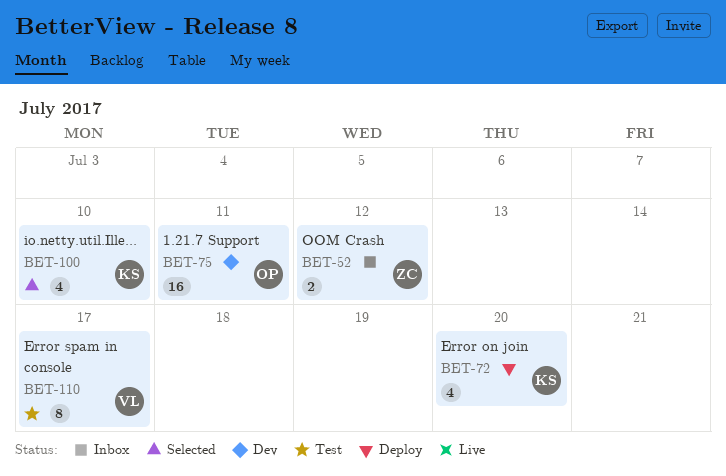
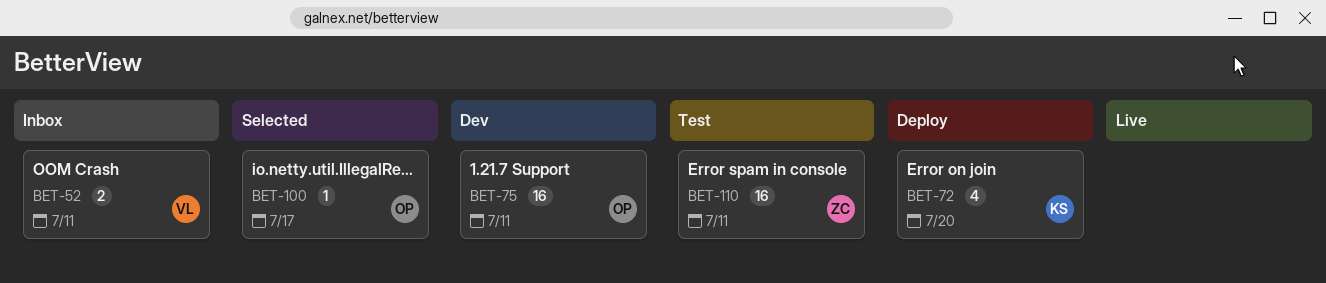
BET-52, owner: ZC -> VL
BET-52, due: Jul 12 -> Jul 11
BET-100, owner: KS -> OP
BET-100, estimate: 4 -> 1
BET-100, due: Jul 10 -> Jul 17
BET-110, owner: VL -> ZC
BET-110, estimate: 8 -> 16
BET-110, due: Jul 17 -> Jul 11

